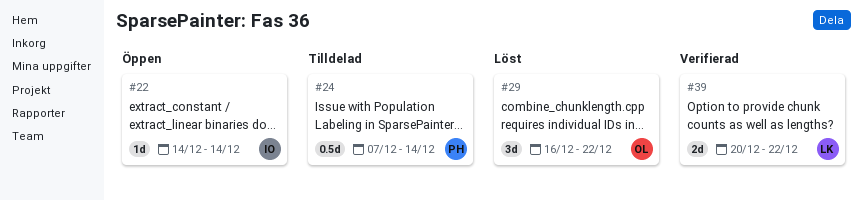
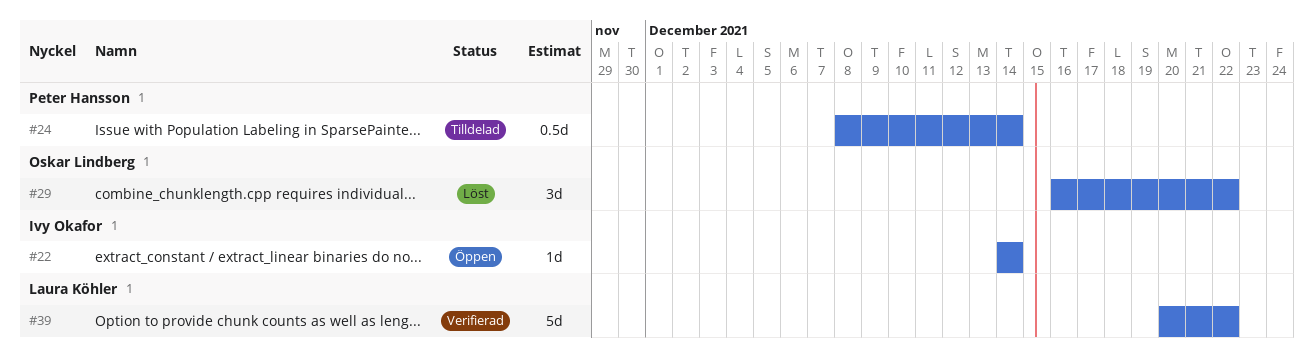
#24, start: Dec 7 -> Dec 8
#39, estimate: 2d -> 5d

